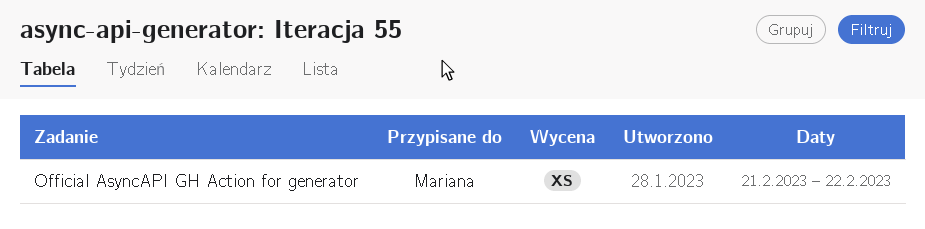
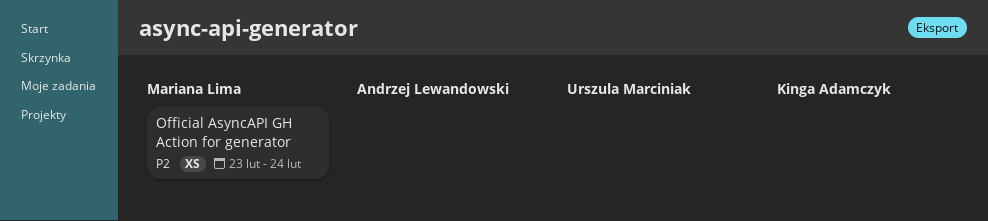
Official AsyncAPI GH Action for generator, start: Feb 21 -> Feb 23
Official AsyncAPI GH Action for generator, due: Feb 22 -> Feb 24

